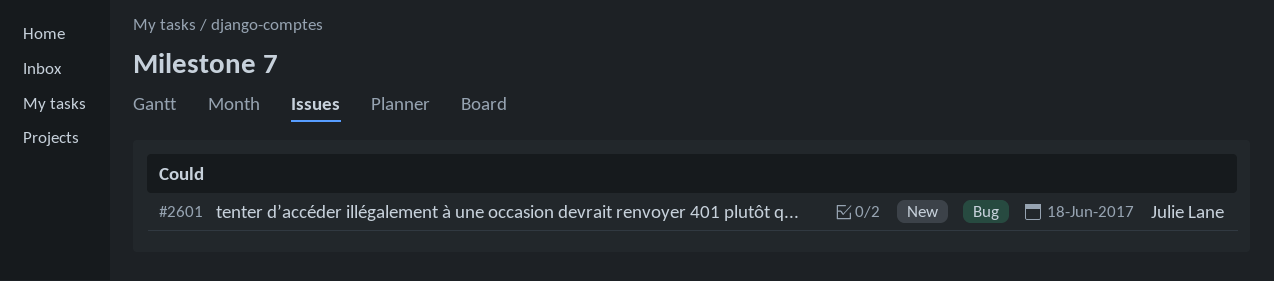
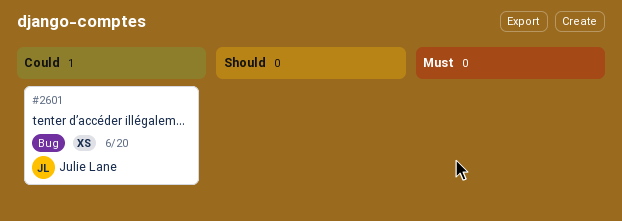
#2601, due: Jun 18 -> Jun 20

